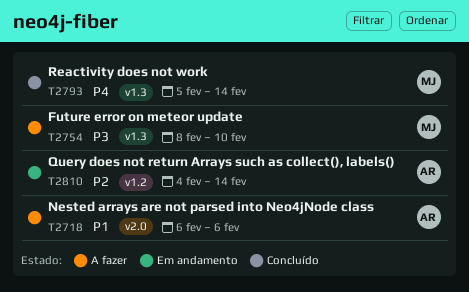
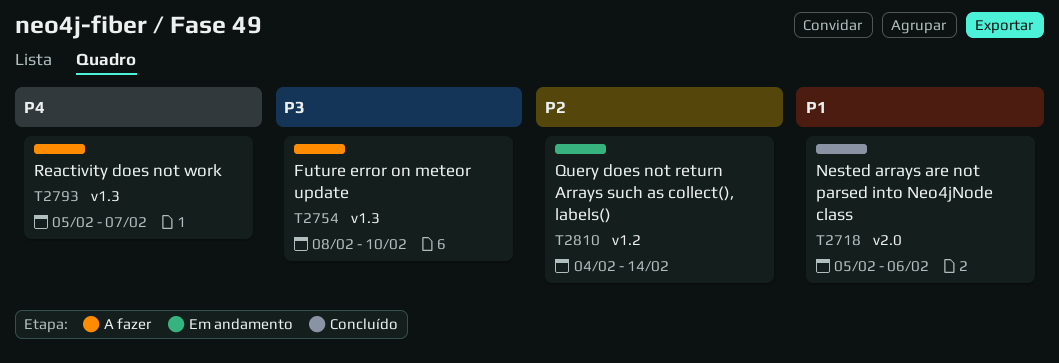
T2718, status: A fazer -> Concluído
T2718, start: Feb 6 -> Feb 5
T2793, status: Concluído -> A fazer
T2793, due: Feb 14 -> Feb 7

